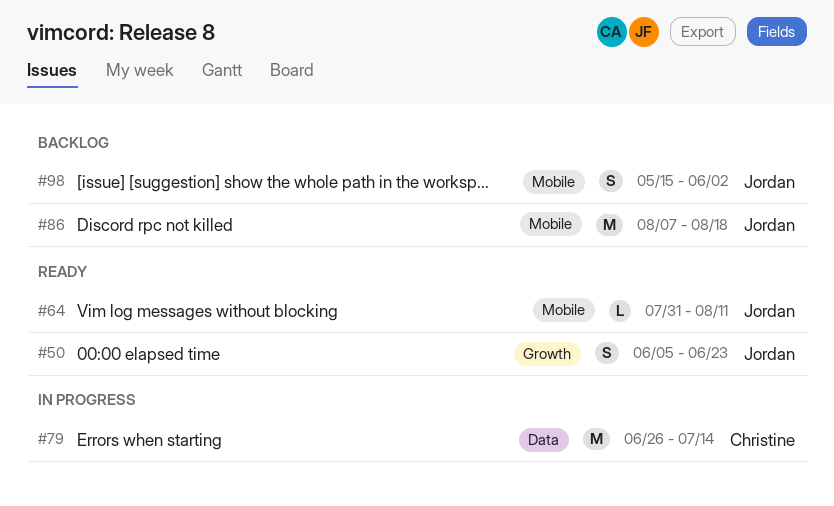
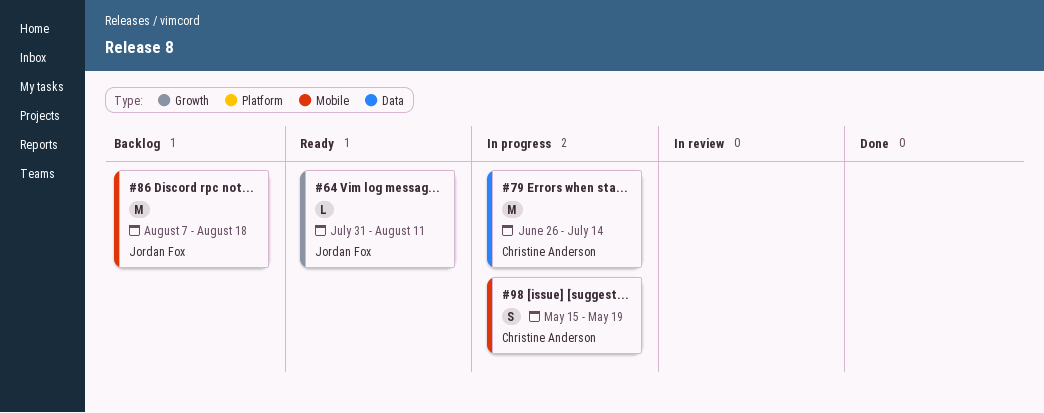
#50: present -> none
#64, label: Mobile -> Growth
#98, status: Backlog -> In progress
#98, owner: Jordan Fox -> Christine Anderson
#98, due: Jun 2 -> May 19

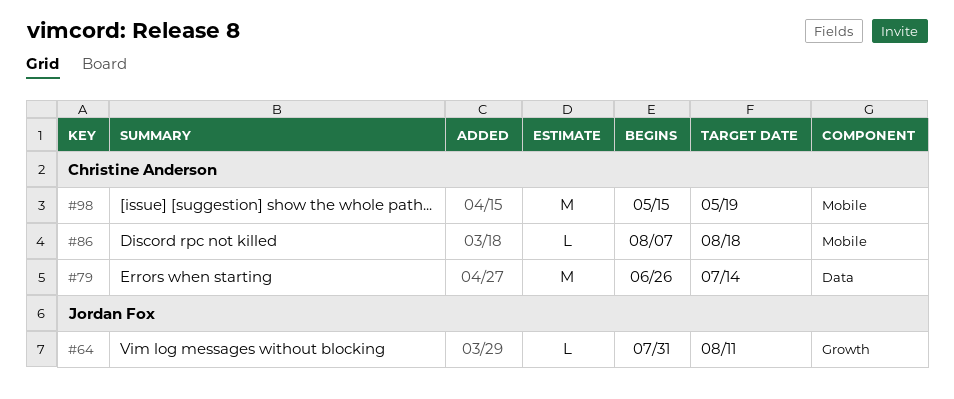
#86, owner: Jordan Fox -> Christine Anderson
#86, estimate: M -> L
#98, estimate: S -> M

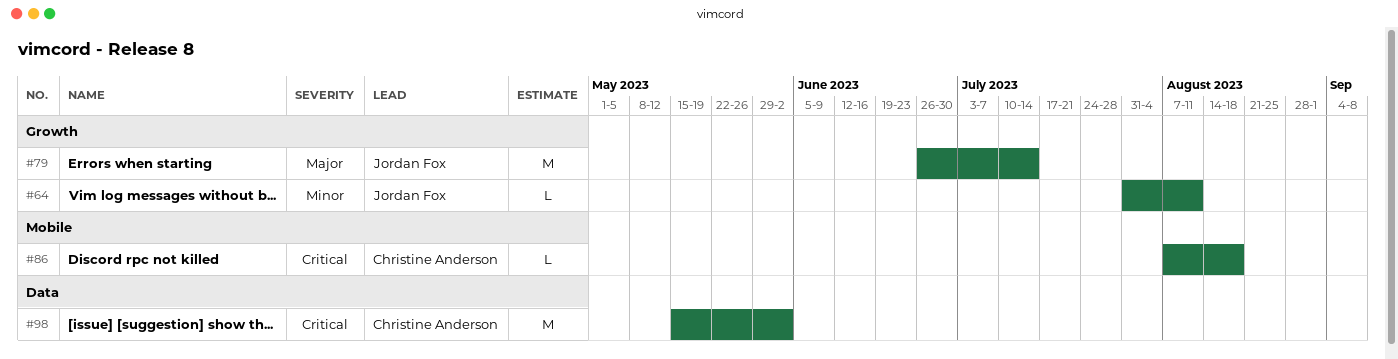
#79, owner: Christine Anderson -> Jordan Fox
#79, label: Data -> Growth
#98, label: Mobile -> Data
#98, due: May 19 -> Jun 2

